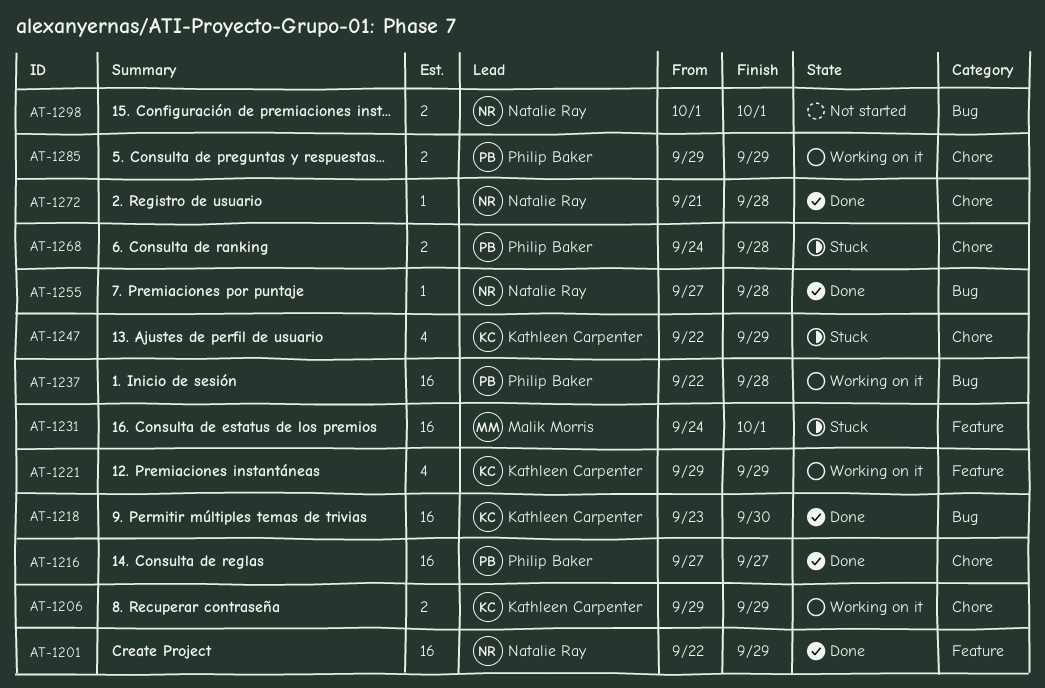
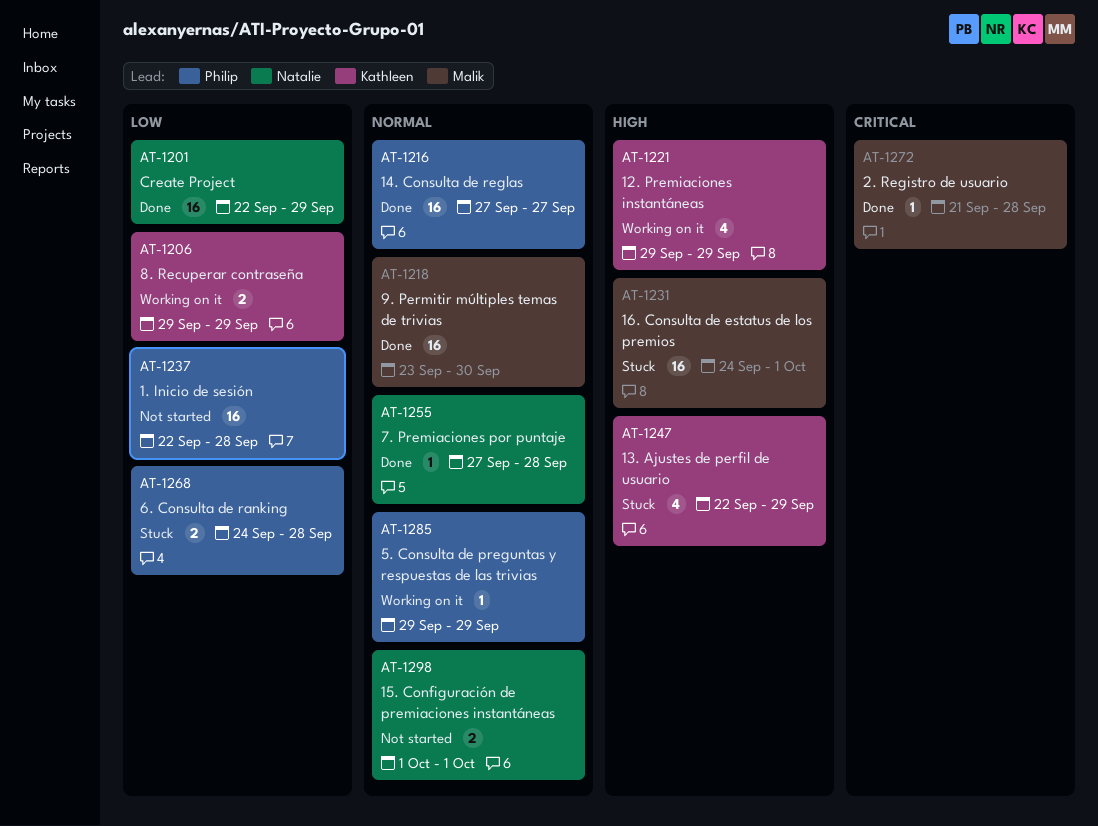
AT-1218, owner: Kathleen Carpenter -> Malik Morris
AT-1237, status: Working on it -> Not started
AT-1272, owner: Natalie Ray -> Malik Morris
AT-1285, estimate: 2 -> 1

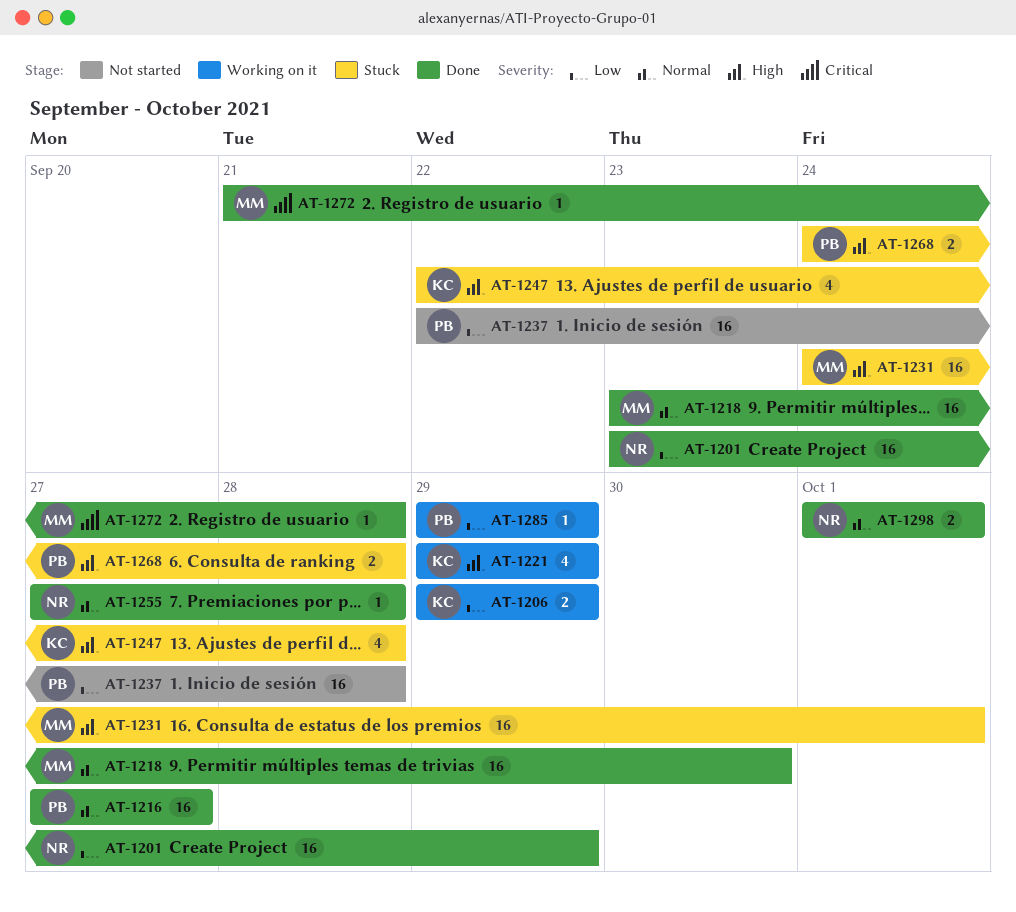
AT-1201, start: Sep 22 -> Sep 23
AT-1247, due: Sep 29 -> Sep 28
AT-1268, priority: Low -> High
AT-1285, priority: Normal -> Low
AT-1298, status: Not started -> Done

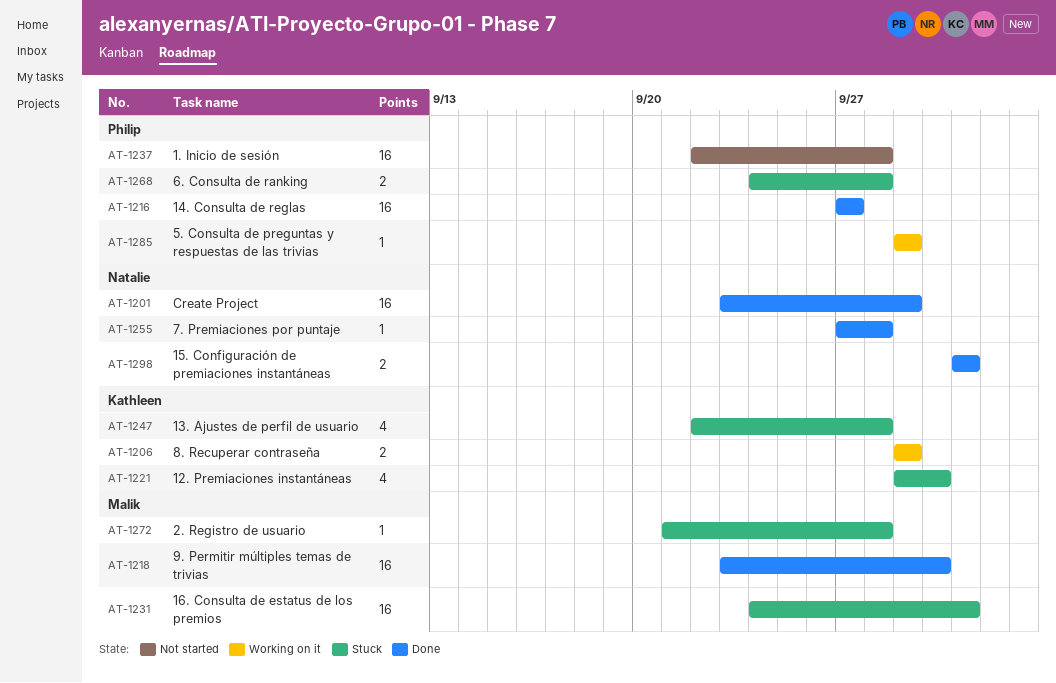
AT-1221, status: Working on it -> Stuck
AT-1221, due: Sep 29 -> Sep 30
AT-1272, status: Done -> Stuck

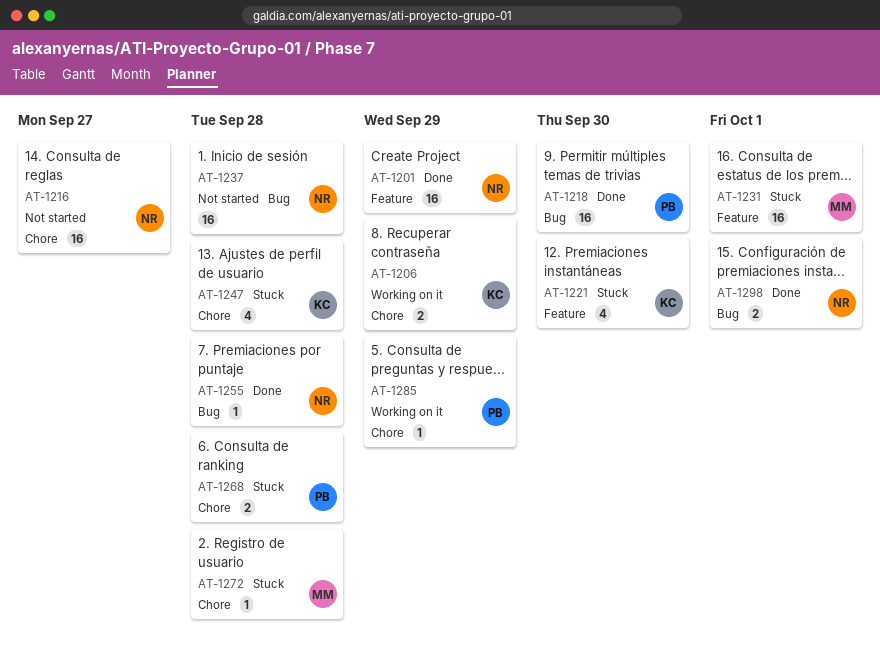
AT-1216, status: Done -> Not started
AT-1216, owner: Philip -> Natalie
AT-1218, owner: Malik -> Philip
AT-1237, owner: Philip -> Natalie

